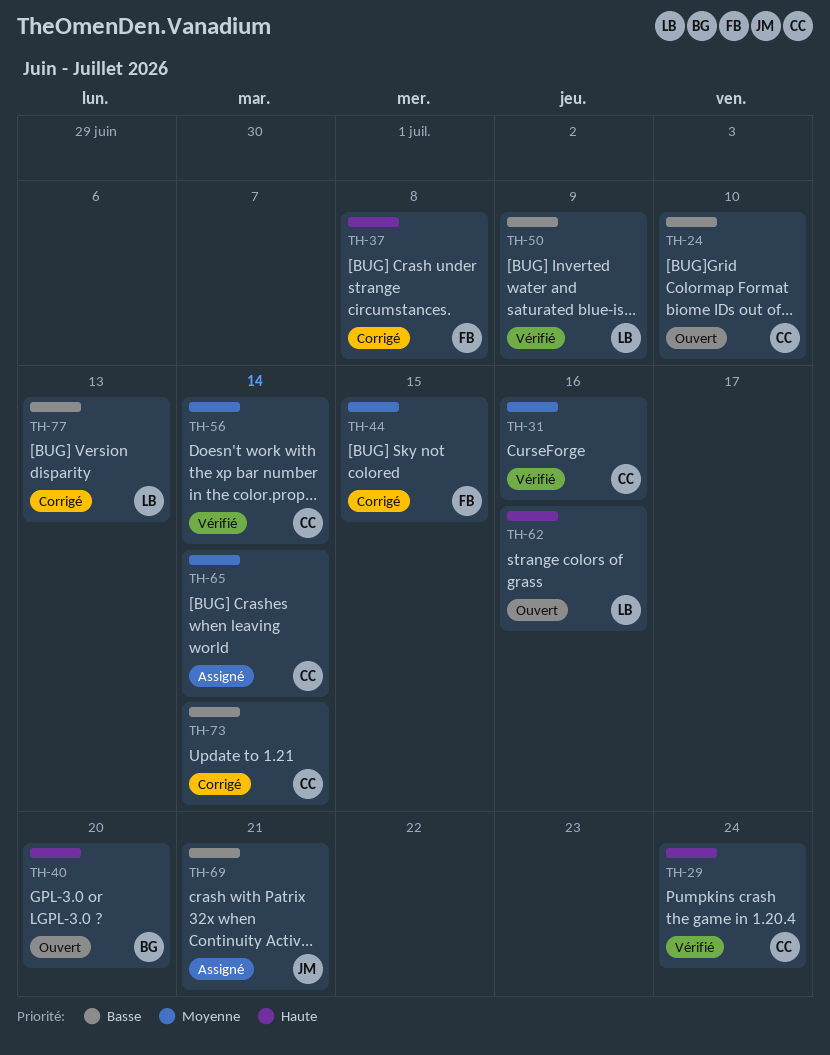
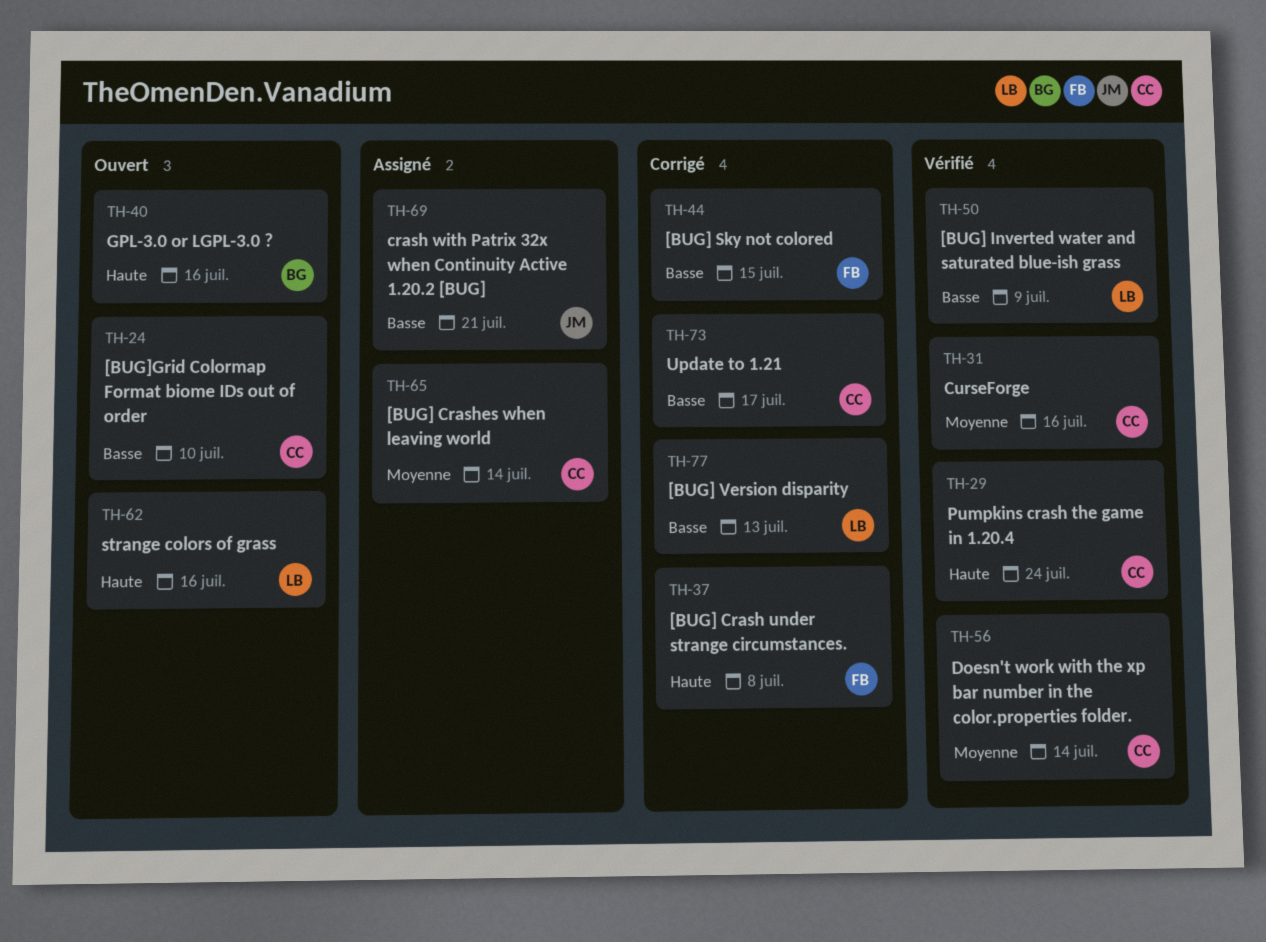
TH-40, due: Jul 20 -> Jul 16
TH-44, priority: Moyenne -> Basse
TH-73, due: Jul 14 -> Jul 17

